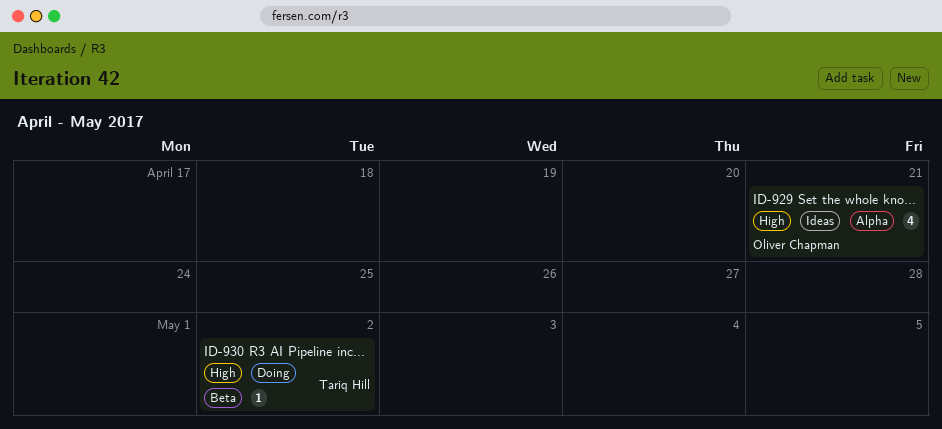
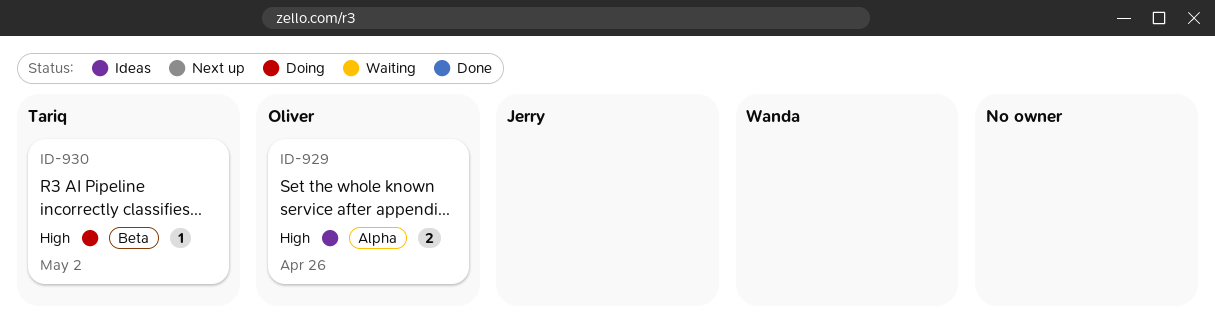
ID-929, estimate: 4 -> 2
ID-929, due: Apr 21 -> Apr 26

